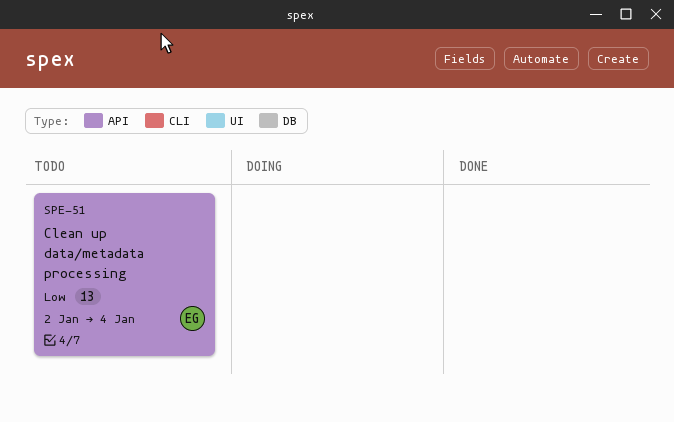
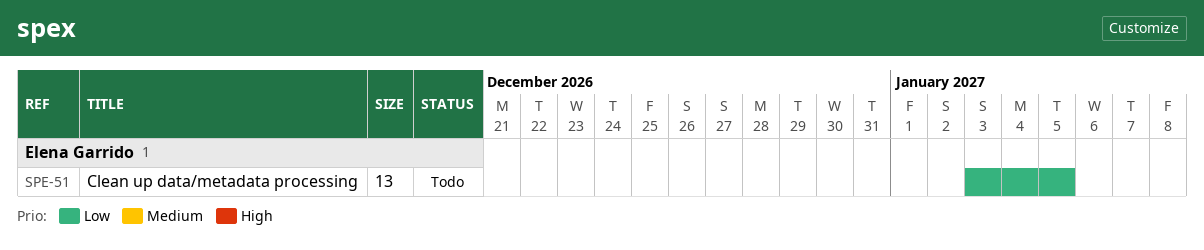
SPE-51, start: Jan 2 -> Jan 3
SPE-51, due: Jan 4 -> Jan 5

